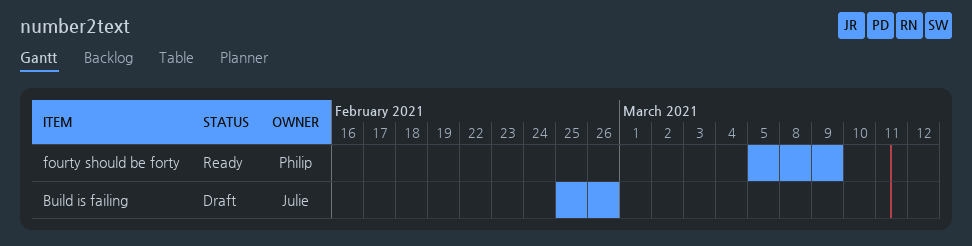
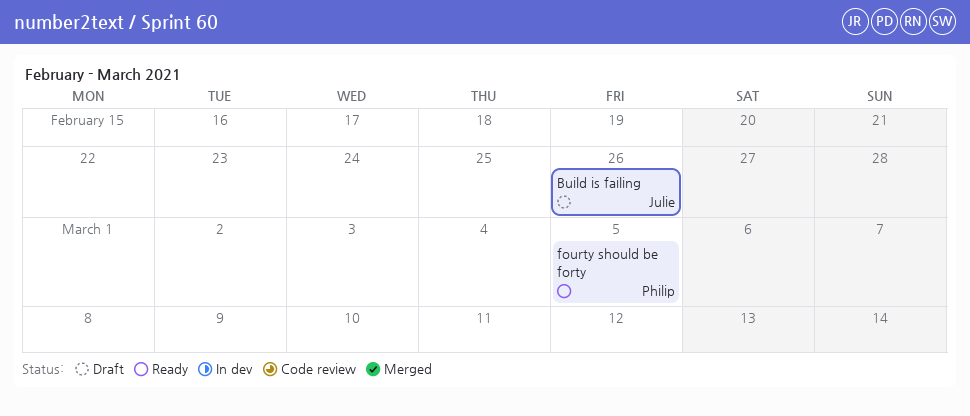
fourty should be forty, due: Mar 9 -> Mar 5

